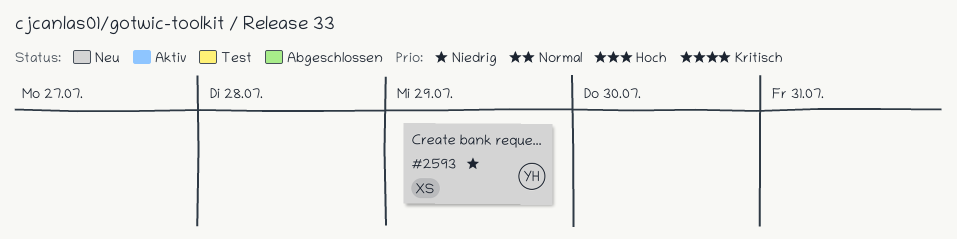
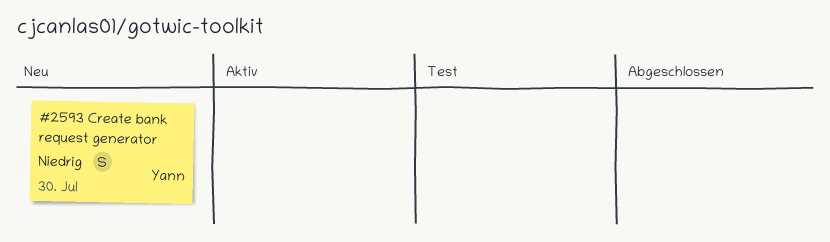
#2593, estimate: XS -> S
#2593, due: Jul 29 -> Jul 30

